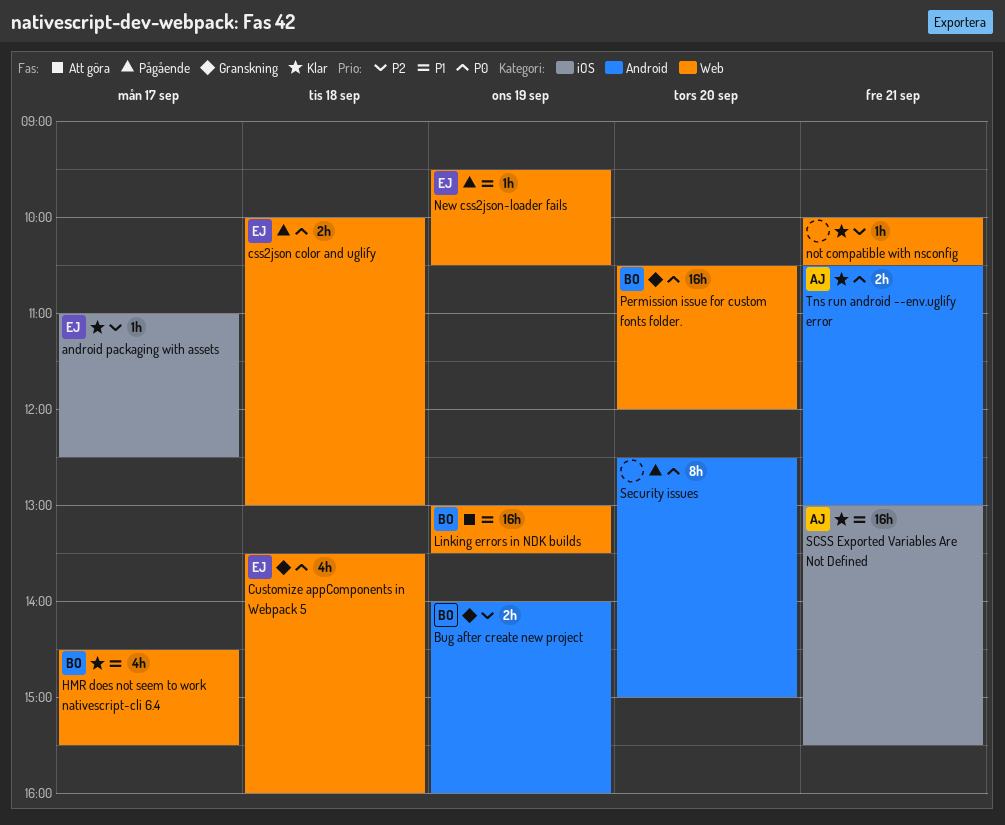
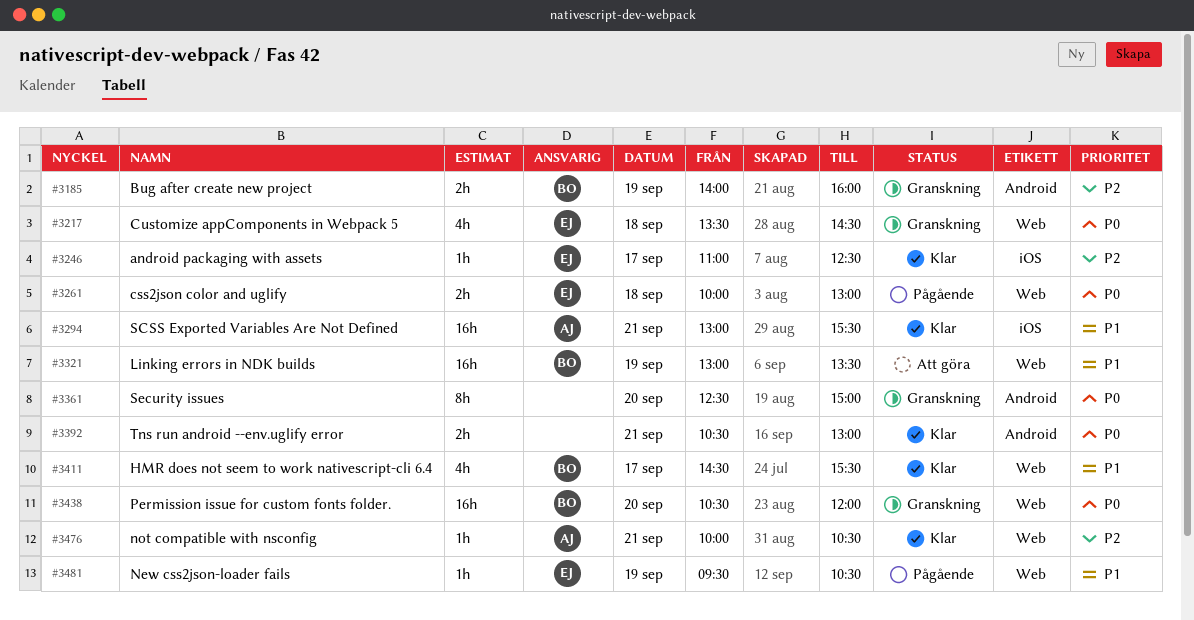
Customize appComponents in Webpack 5, ends: 16:00 -> 14:30
not compatible with nsconfig, owner: none -> AJ
Security issues, status: Pågående -> Granskning
Tns run android --env.uglify error, owner: AJ -> none

